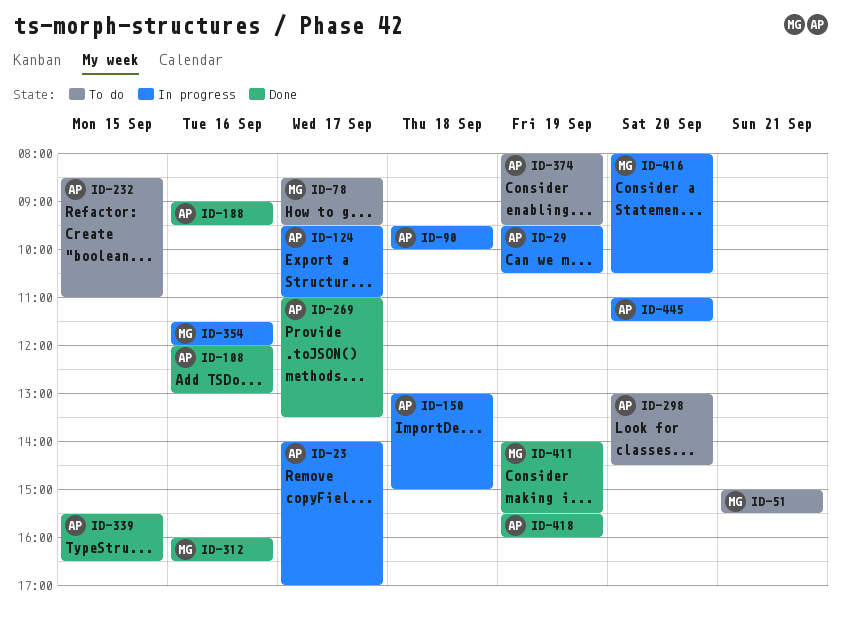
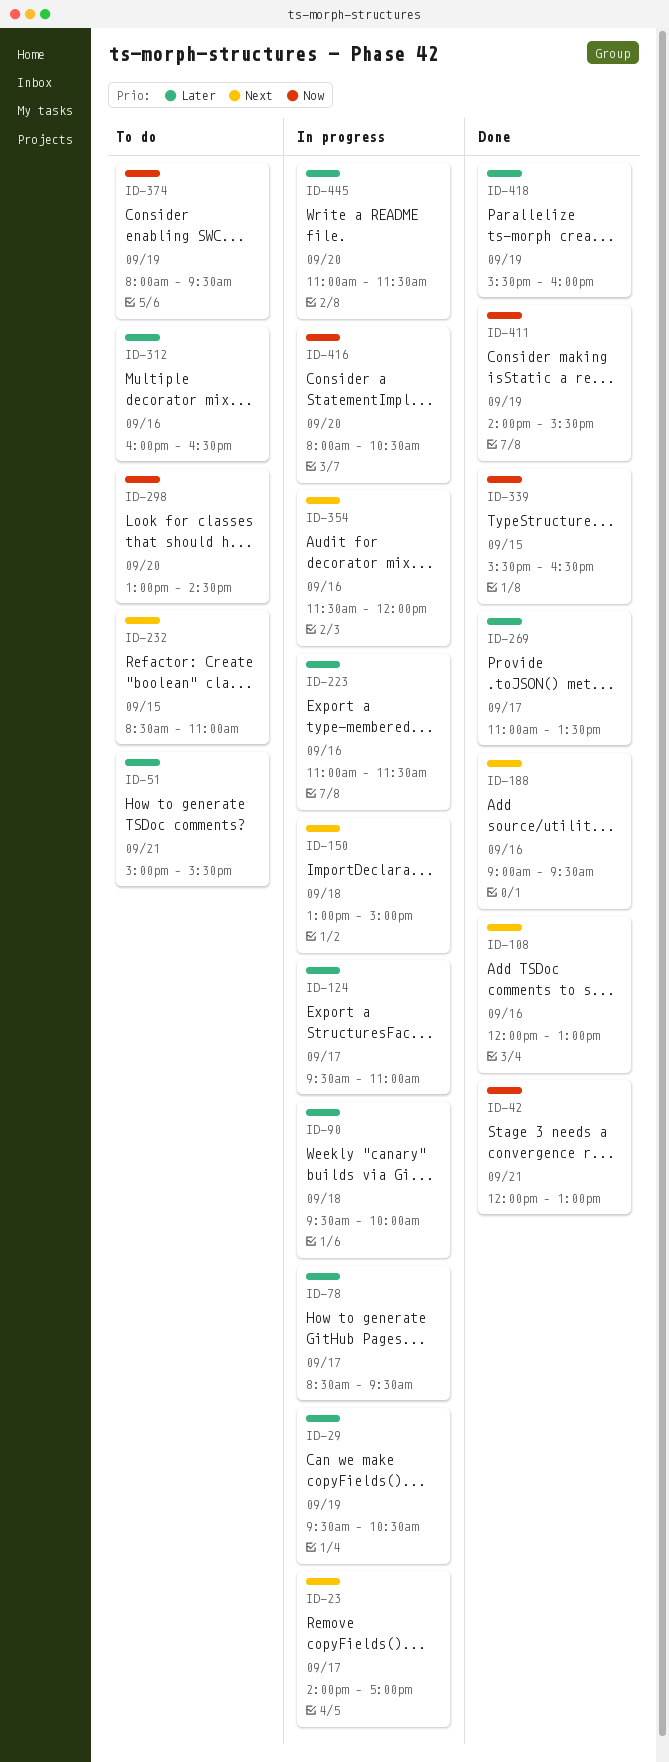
ID-42: none -> present
ID-78, status: To do -> In progress
ID-223: none -> present
ID-312, status: Done -> To do

